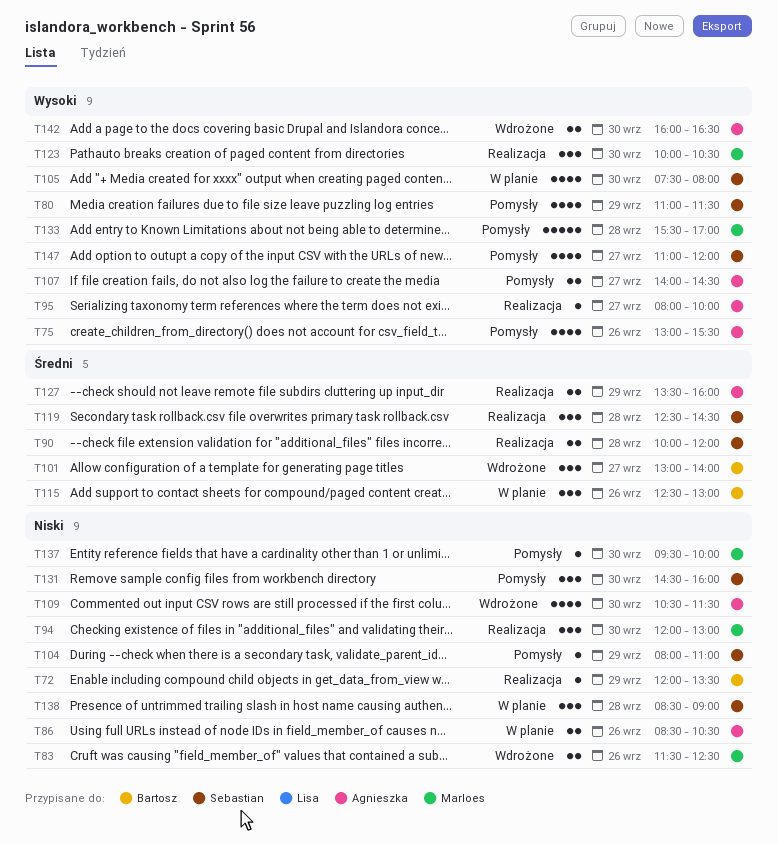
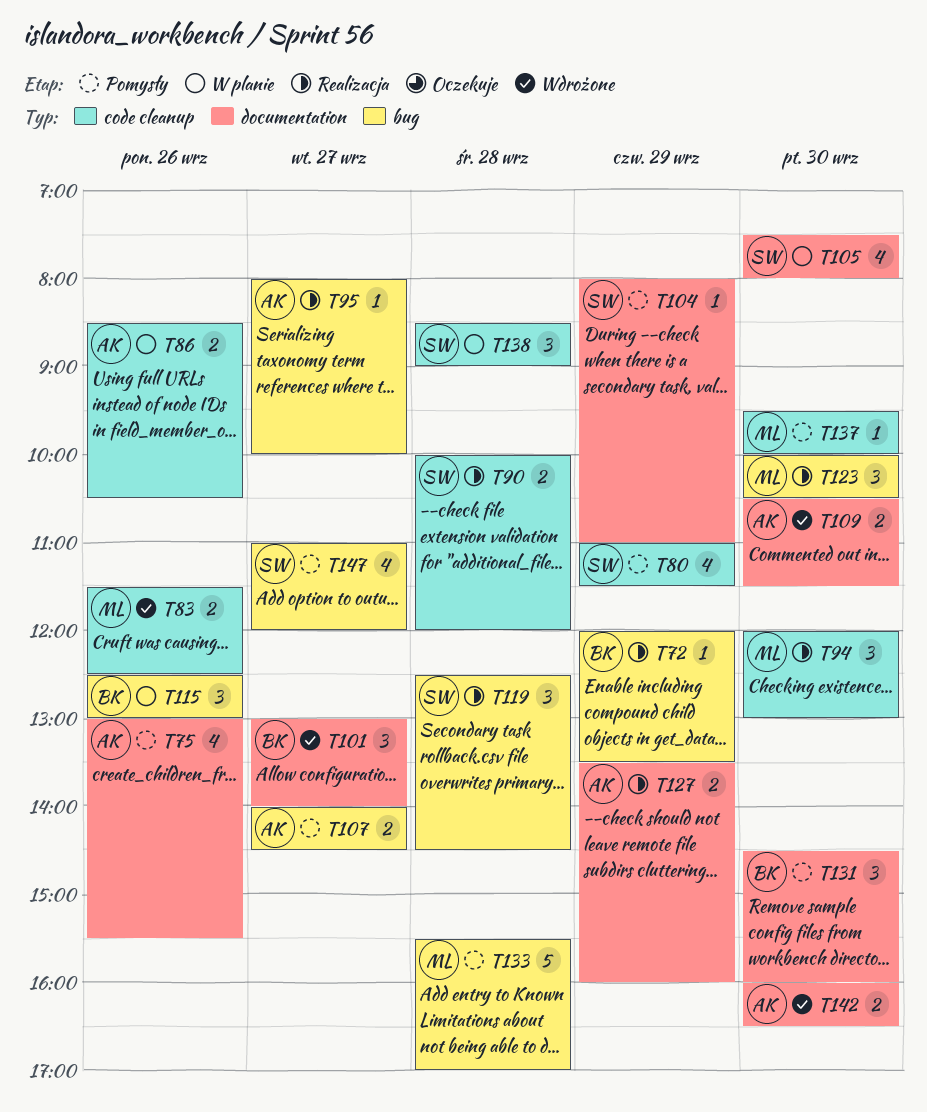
T109, estimate: 4 -> 2
T131, owner: Sebastian -> Bartosz

